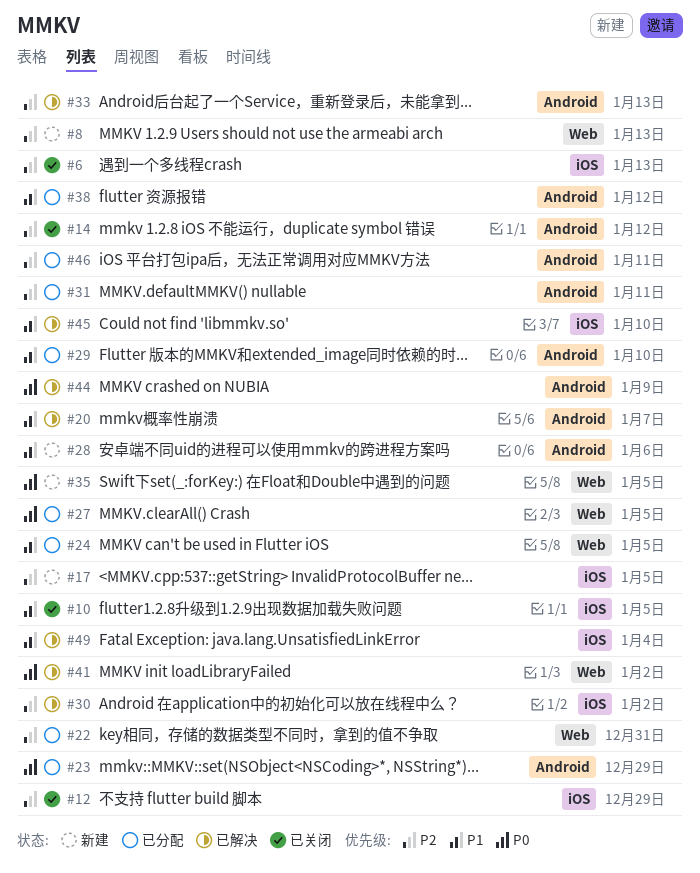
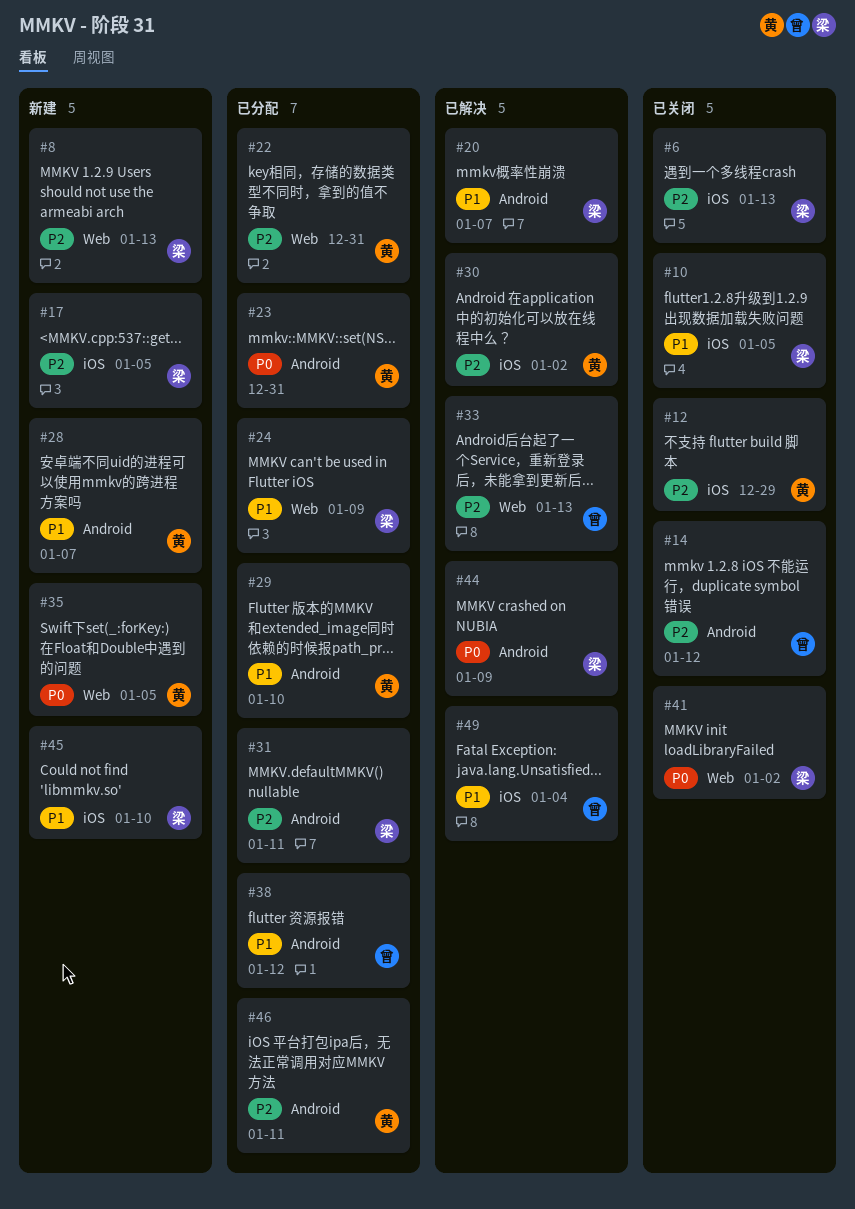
#23, due: Dec 29 -> Dec 31
#24, due: Jan 5 -> Jan 9
#27: present -> none
#28, due: Jan 6 -> Jan 7
#33, label: Android -> Web
#41, status: 已解决 -> 已关闭
#45, status: 已解决 -> 新建

